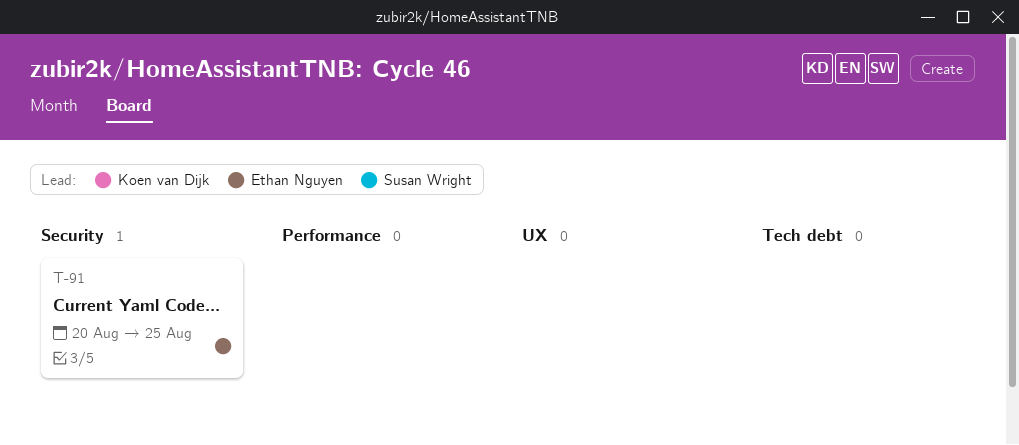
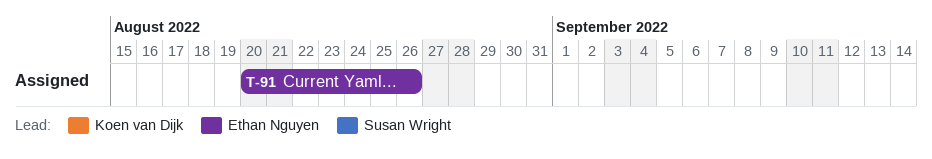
T-91, due: Aug 25 -> Aug 26

